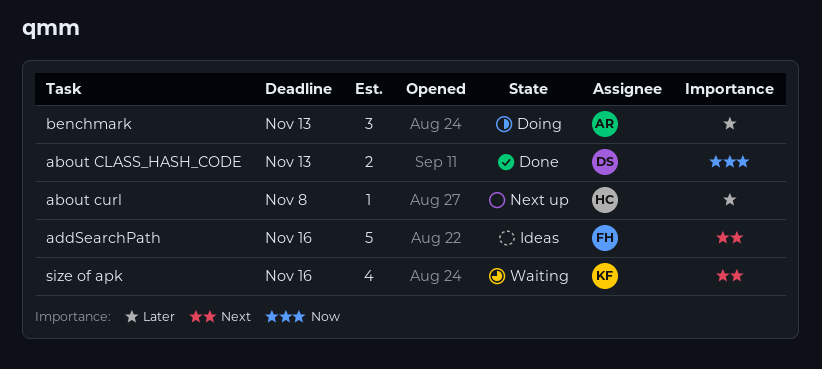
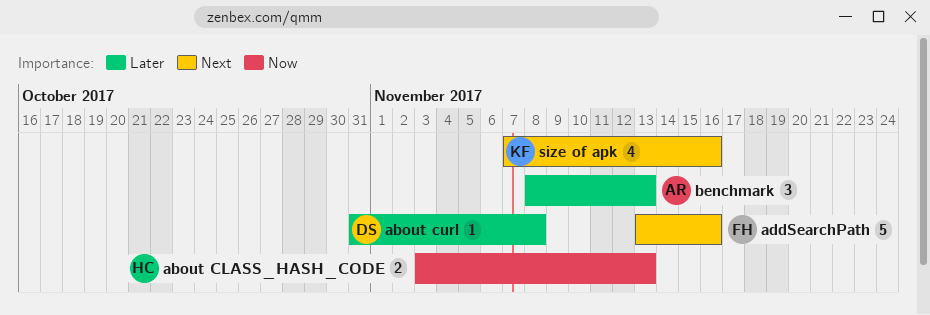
about CLASS_HASH_CODE, owner: DS -> HC
about curl, owner: HC -> DS

